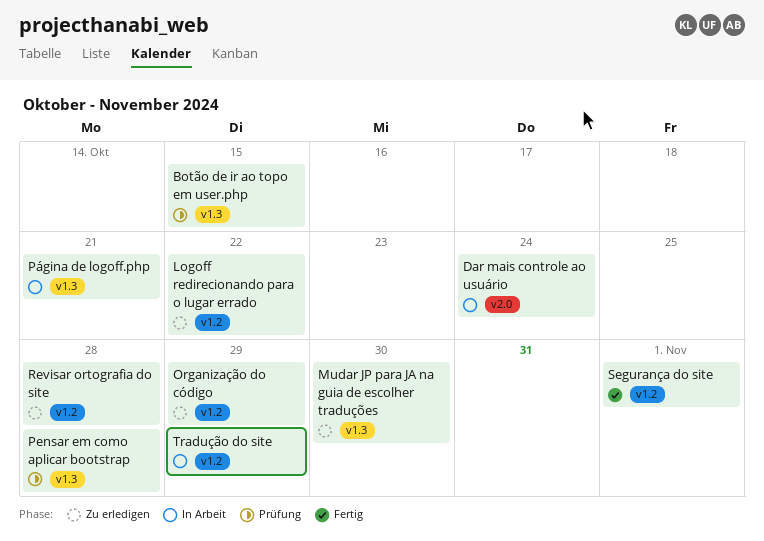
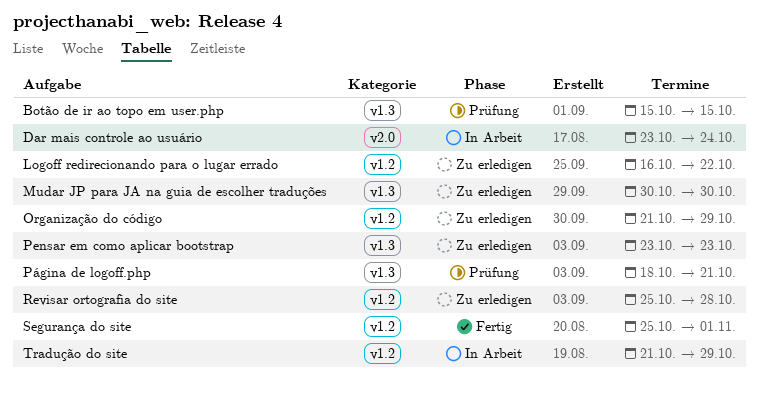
Pensar em como aplicar bootstrap, status: Prüfung -> Zu erledigen
Pensar em como aplicar bootstrap, due: Oct 28 -> Oct 23
Página de logoff.php, status: In Arbeit -> Prüfung

